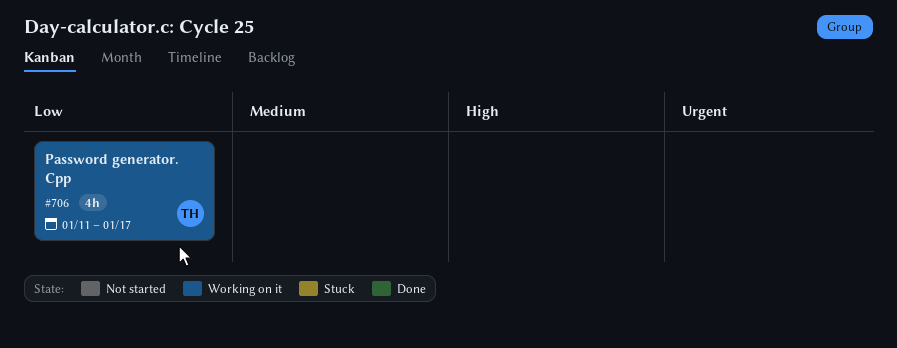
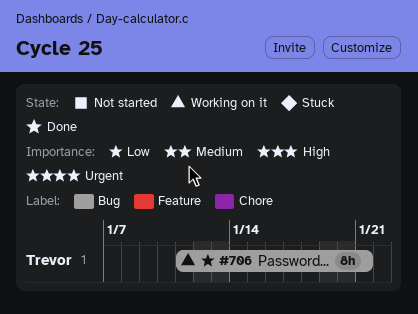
#706, estimate: 4h -> 8h
#706, due: Jan 17 -> Jan 21

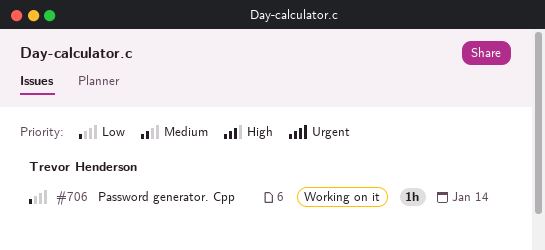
#706, estimate: 8h -> 1h
#706, due: Jan 21 -> Jan 14

